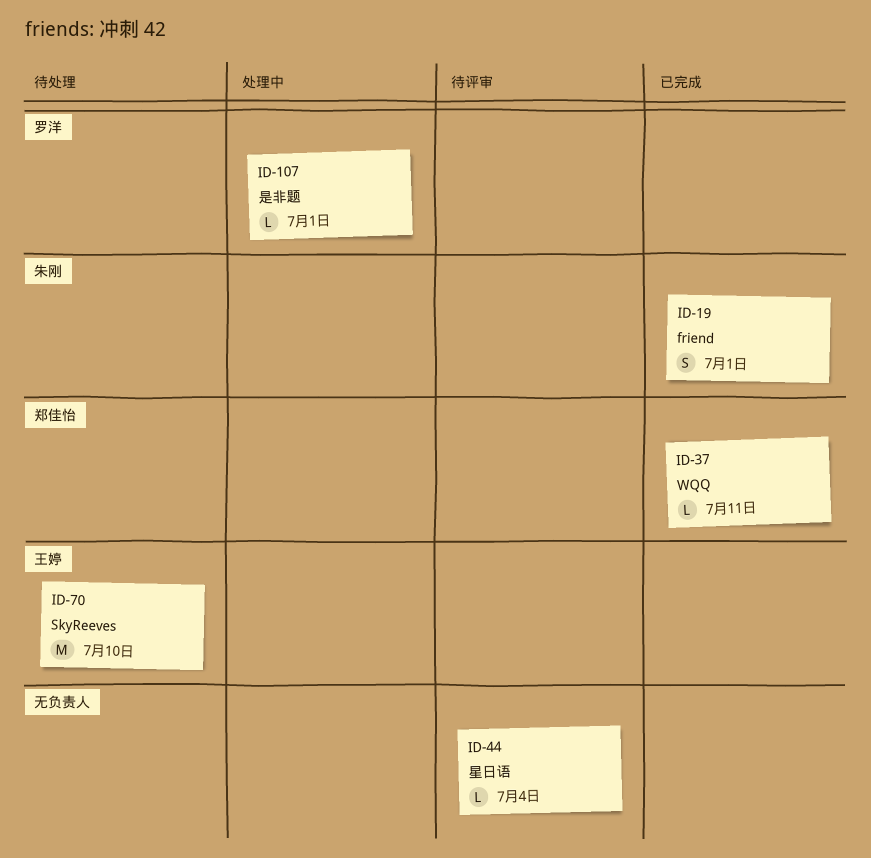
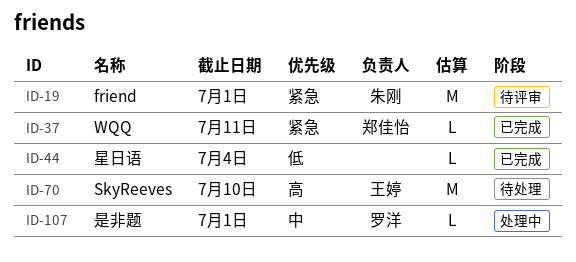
ID-19, status: 已完成 -> 待评审
ID-19, estimate: S -> M
ID-44, status: 待评审 -> 已完成

